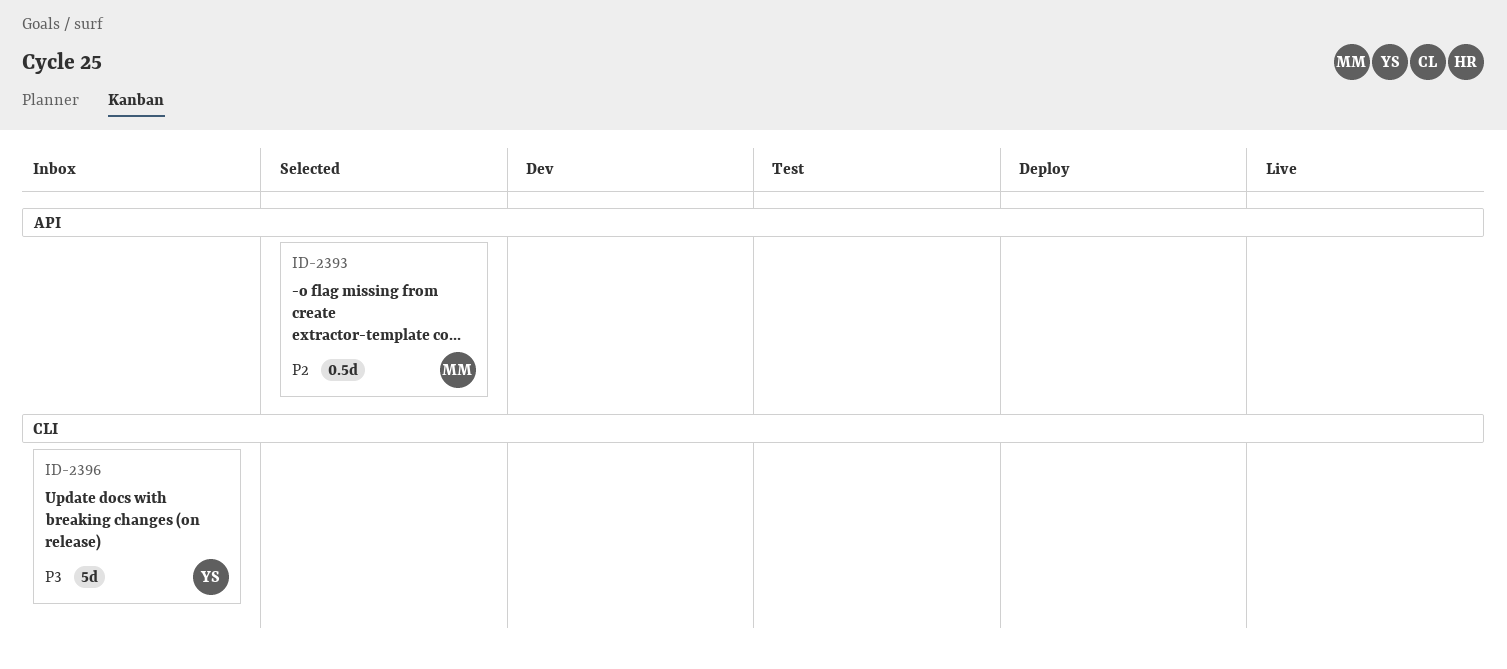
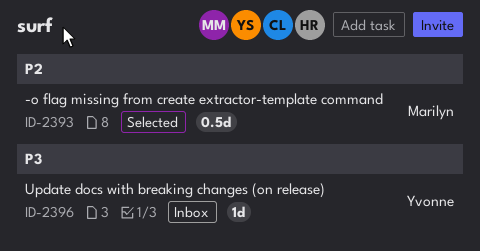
ID-2396, estimate: 5d -> 1d

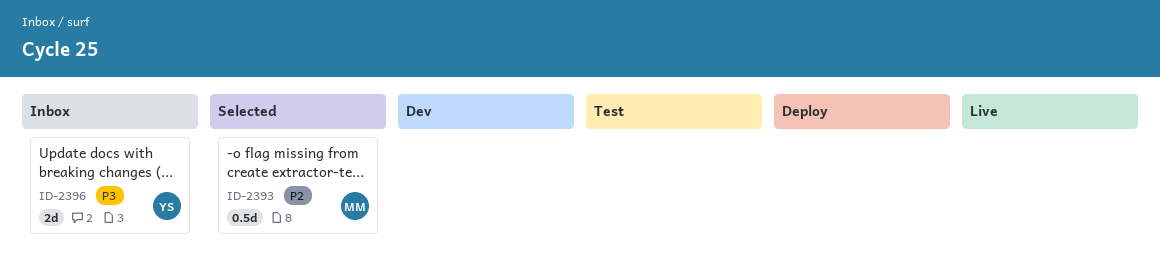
ID-2396, estimate: 1d -> 2d

